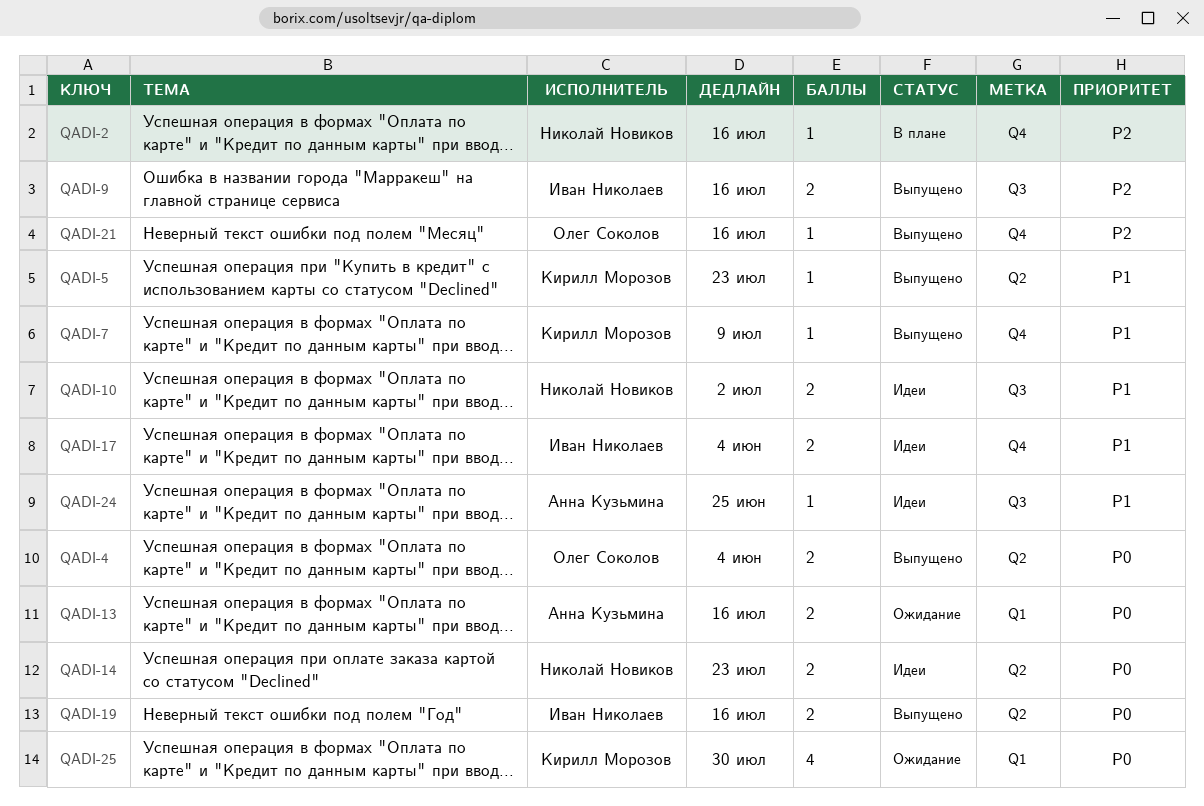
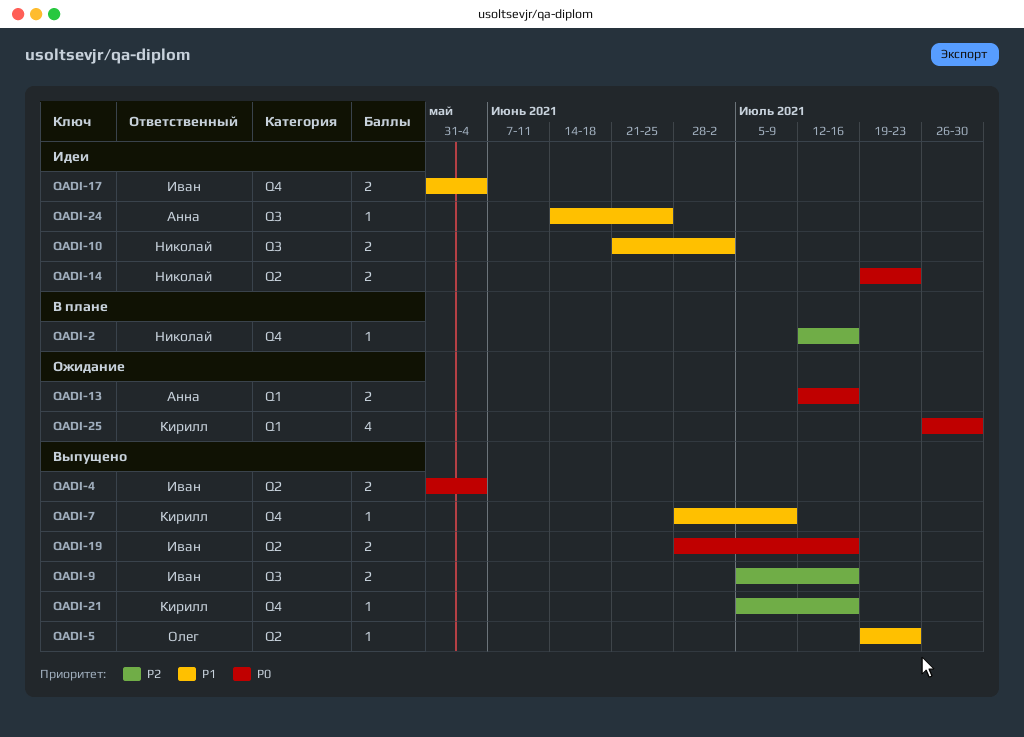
QADI-4, owner: Олег Соколов -> Иван Николаев
QADI-5, owner: Кирилл Морозов -> Олег Соколов
QADI-21, owner: Олег Соколов -> Кирилл Морозов

